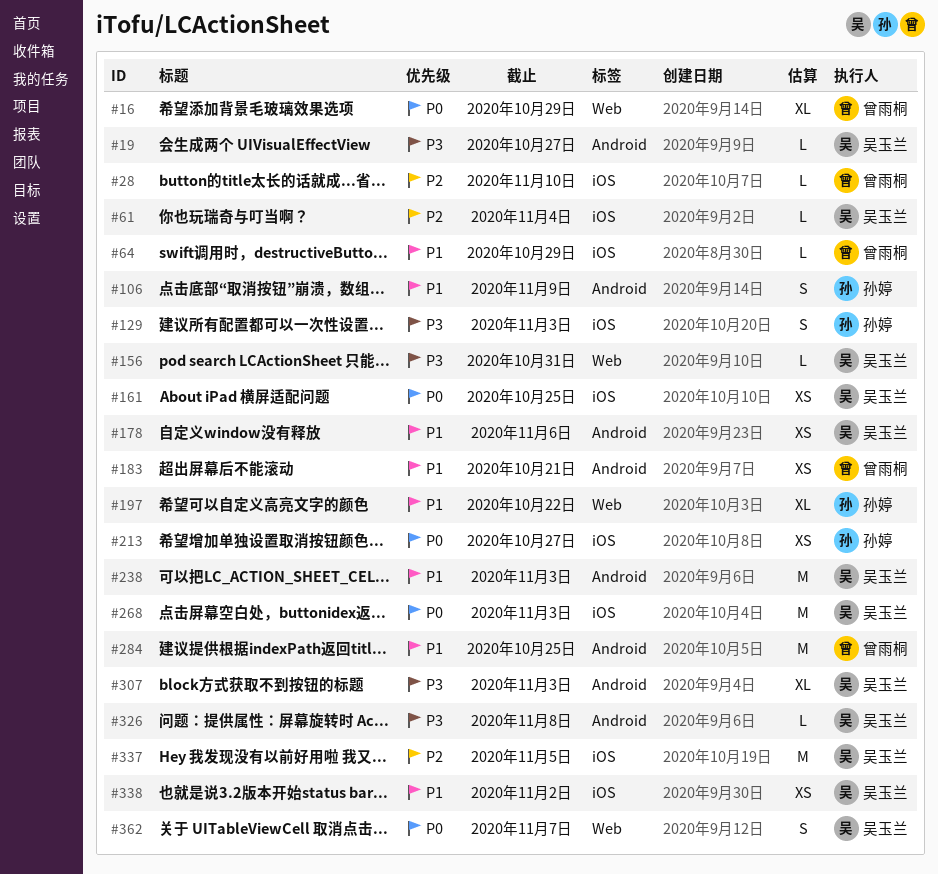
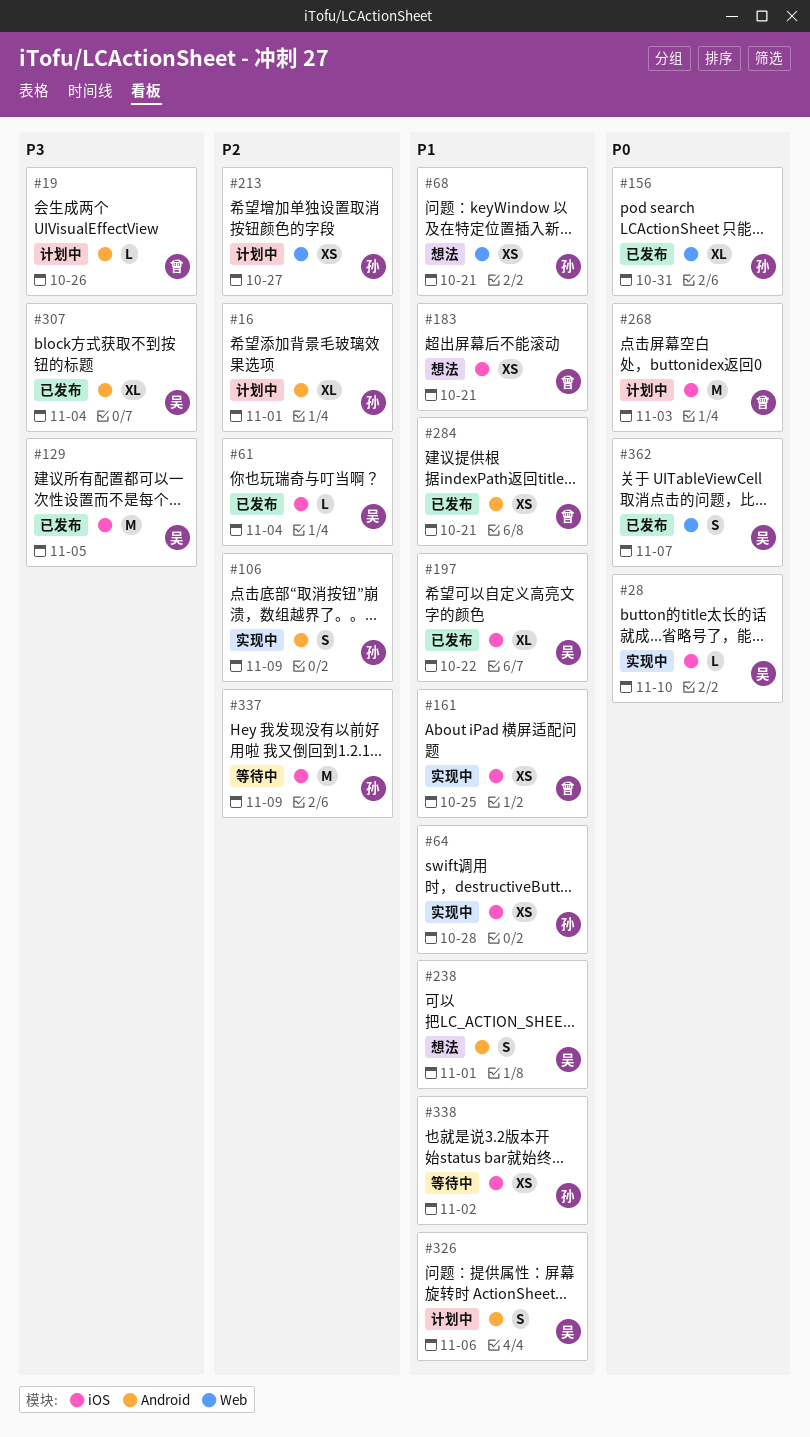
#16, owner: 曾雨桐 -> 孙婷
#16, priority: P0 -> P2
#16, label: Web -> Android
#16, due: Oct 29 -> Nov 1
#19, owner: 吴玉兰 -> 曾雨桐
#19, due: Oct 27 -> Oct 26
#28, owner: 曾雨桐 -> 吴玉兰
#28, priority: P2 -> P0
#64, owner: 曾雨桐 -> 孙婷
#64, estimate: L -> XS
#64, due: Oct 29 -> Oct 28
#68: none -> present
#106, priority: P1 -> P2
#129, owner: 孙婷 -> 吴玉兰
#129, estimate: S -> M
#129, due: Nov 3 -> Nov 5
#156, owner: 吴玉兰 -> 孙婷
#156, priority: P3 -> P0
#156, estimate: L -> XL
#161, owner: 吴玉兰 -> 曾雨桐
#161, priority: P0 -> P1
#178: present -> none
#183, label: Android -> iOS
#197, owner: 孙婷 -> 吴玉兰
#197, label: Web -> iOS
#213, priority: P0 -> P2
#213, label: iOS -> Web
#238, estimate: M -> S
#238, due: Nov 3 -> Nov 1
#268, owner: 吴玉兰 -> 曾雨桐
#284, estimate: M -> XS
#284, due: Oct 25 -> Oct 21
#307, due: Nov 3 -> Nov 4
#326, priority: P3 -> P1
#326, estimate: L -> S
#326, due: Nov 8 -> Nov 6
#337, owner: 吴玉兰 -> 孙婷
#337, due: Nov 5 -> Nov 9
#338, owner: 吴玉兰 -> 孙婷

